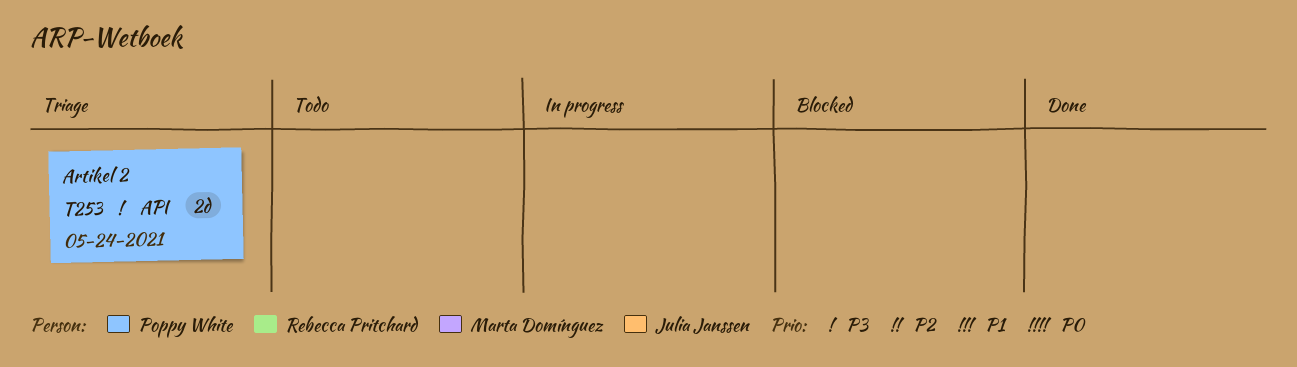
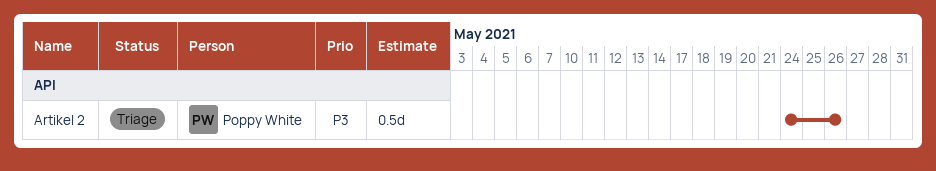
Artikel 2, estimate: 2d -> 0.5d
Artikel 2, due: May 24 -> May 26

